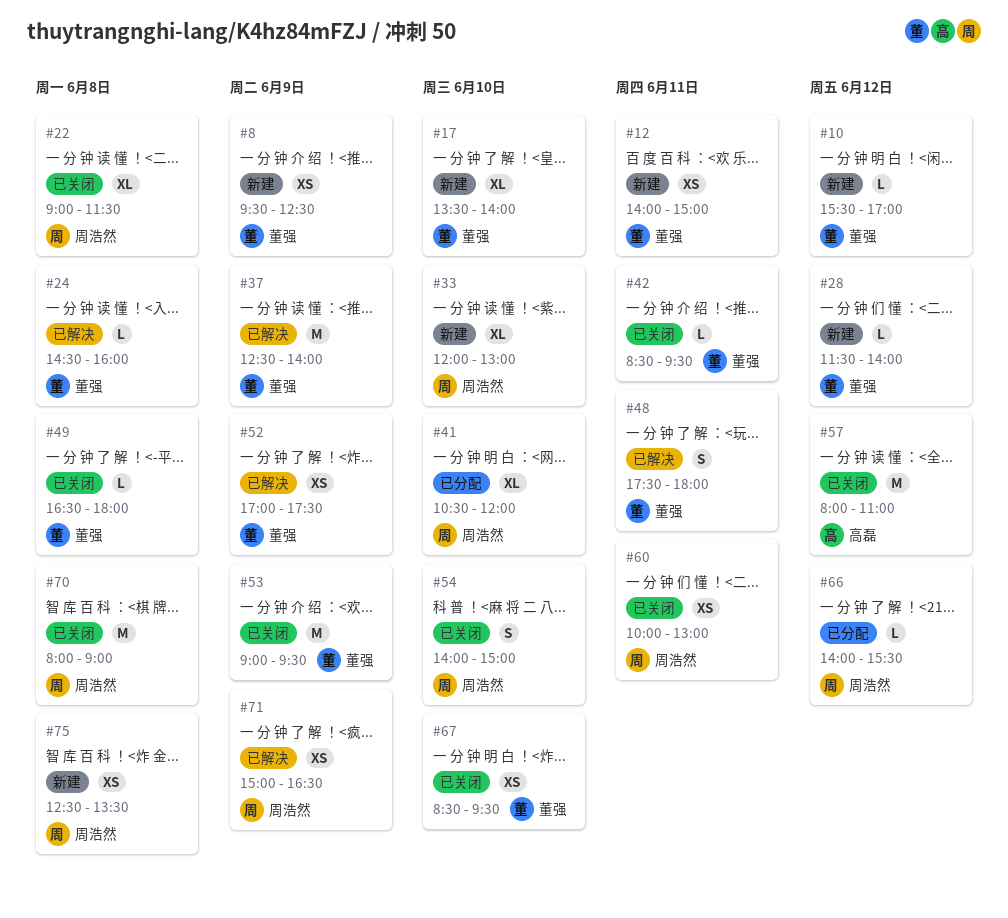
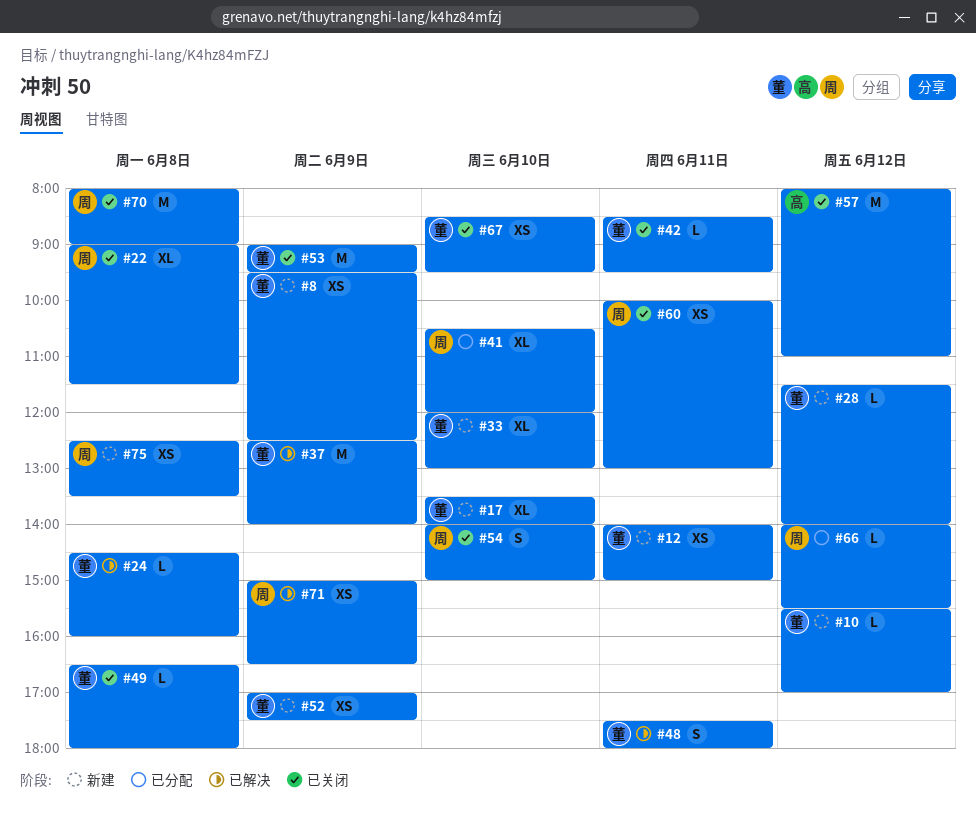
#33, owner: 周浩然 -> 董强
#52, status: 已解决 -> 新建

